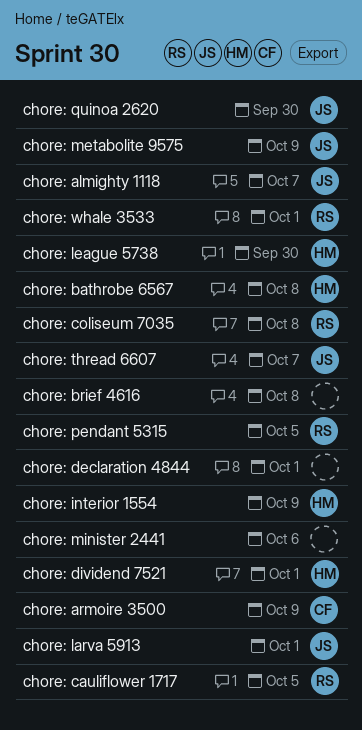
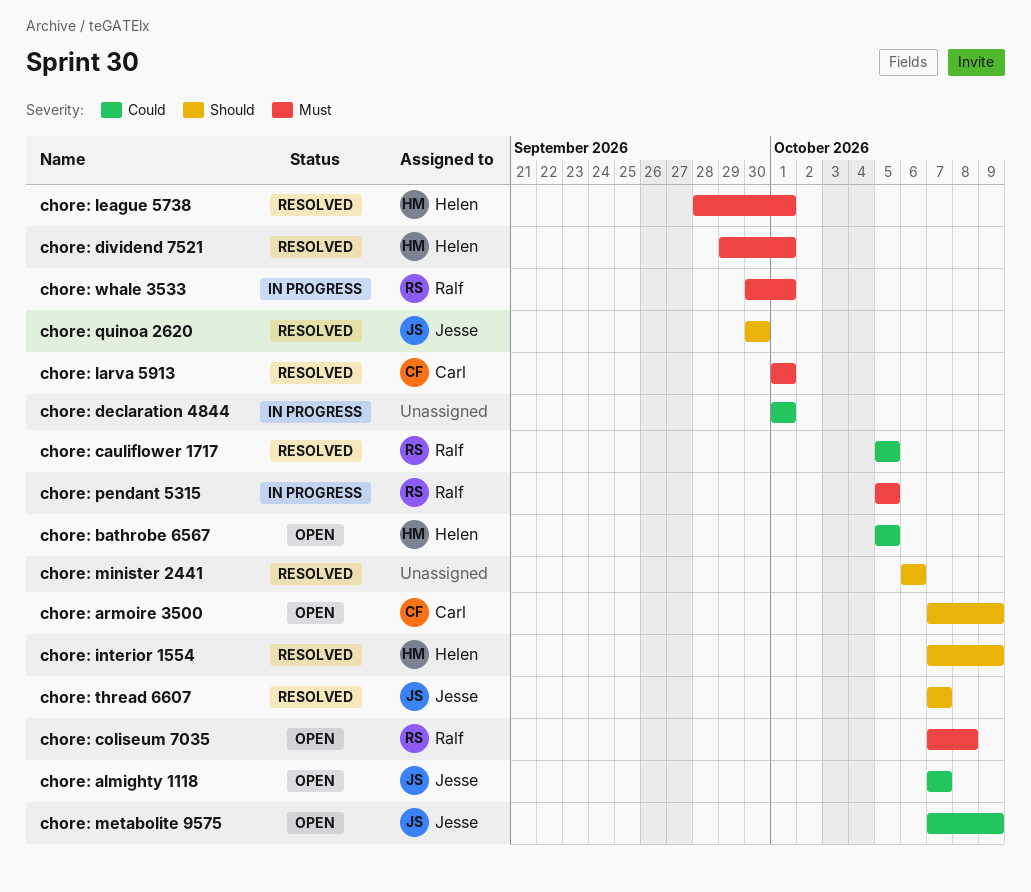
chore: bathrobe 6567, due: Oct 8 -> Oct 5
chore: brief 4616: present -> none
chore: larva 5913, owner: Jesse -> Carl
chore: league 5738, due: Sep 30 -> Oct 1

